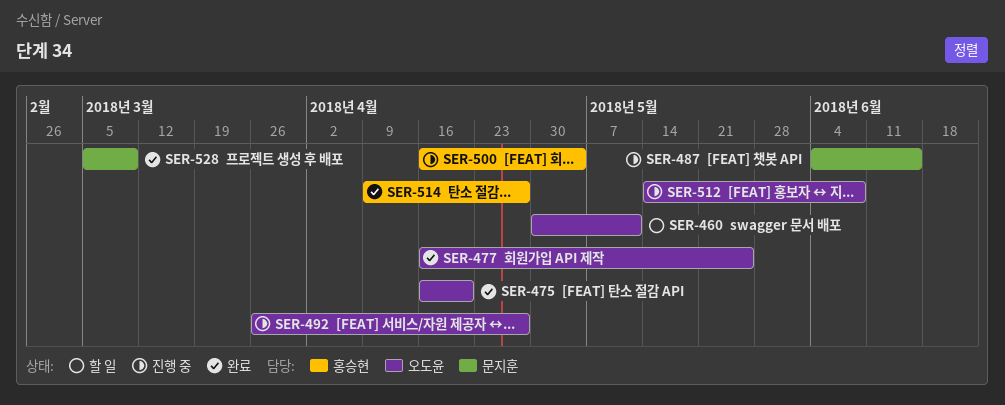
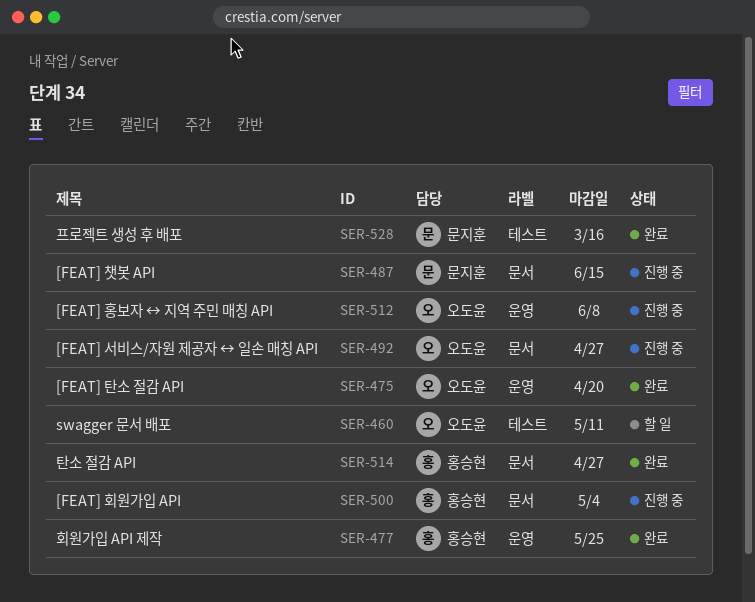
SER-477, owner: 오도윤 -> 홍승현
SER-528, due: Mar 9 -> Mar 16

